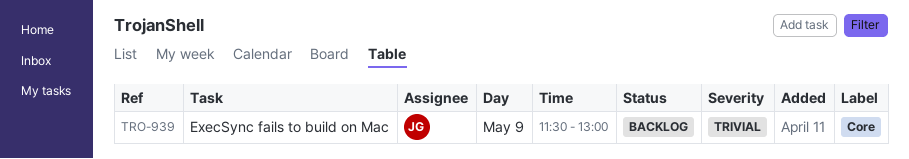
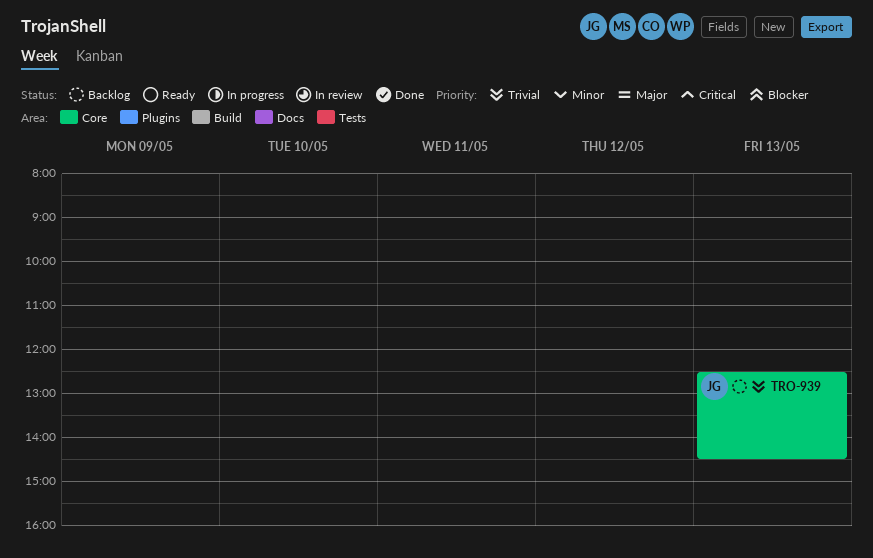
TRO-939, day: May 9 -> May 13
TRO-939, begins: 11:30 -> 12:30
TRO-939, ends: 13:00 -> 14:30

